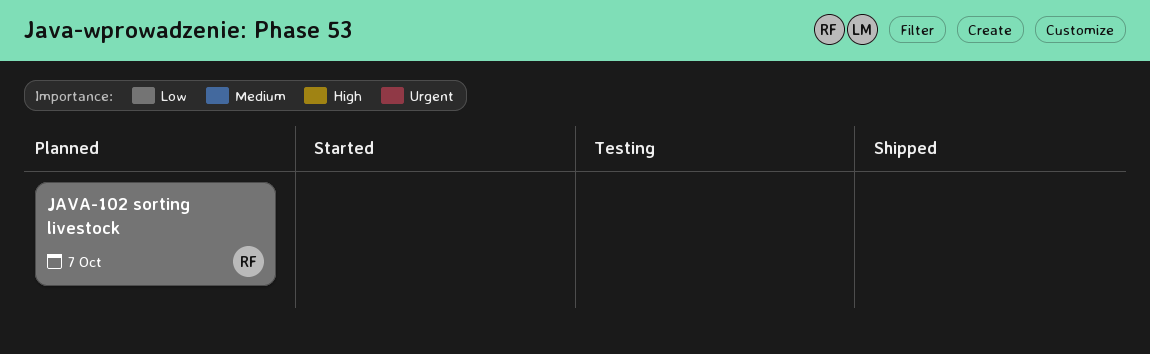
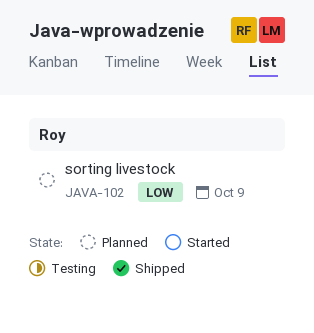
JAVA-102, due: Oct 7 -> Oct 9

